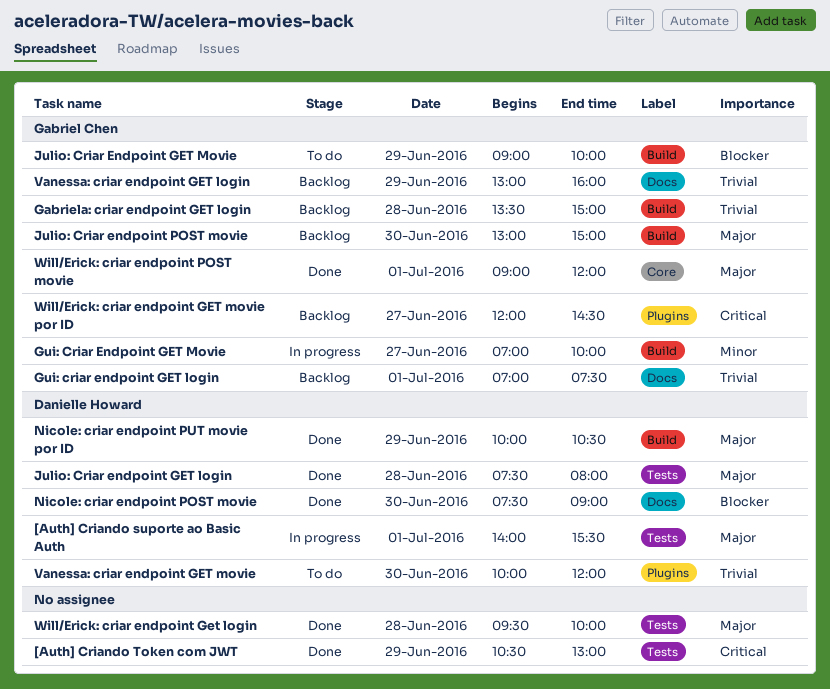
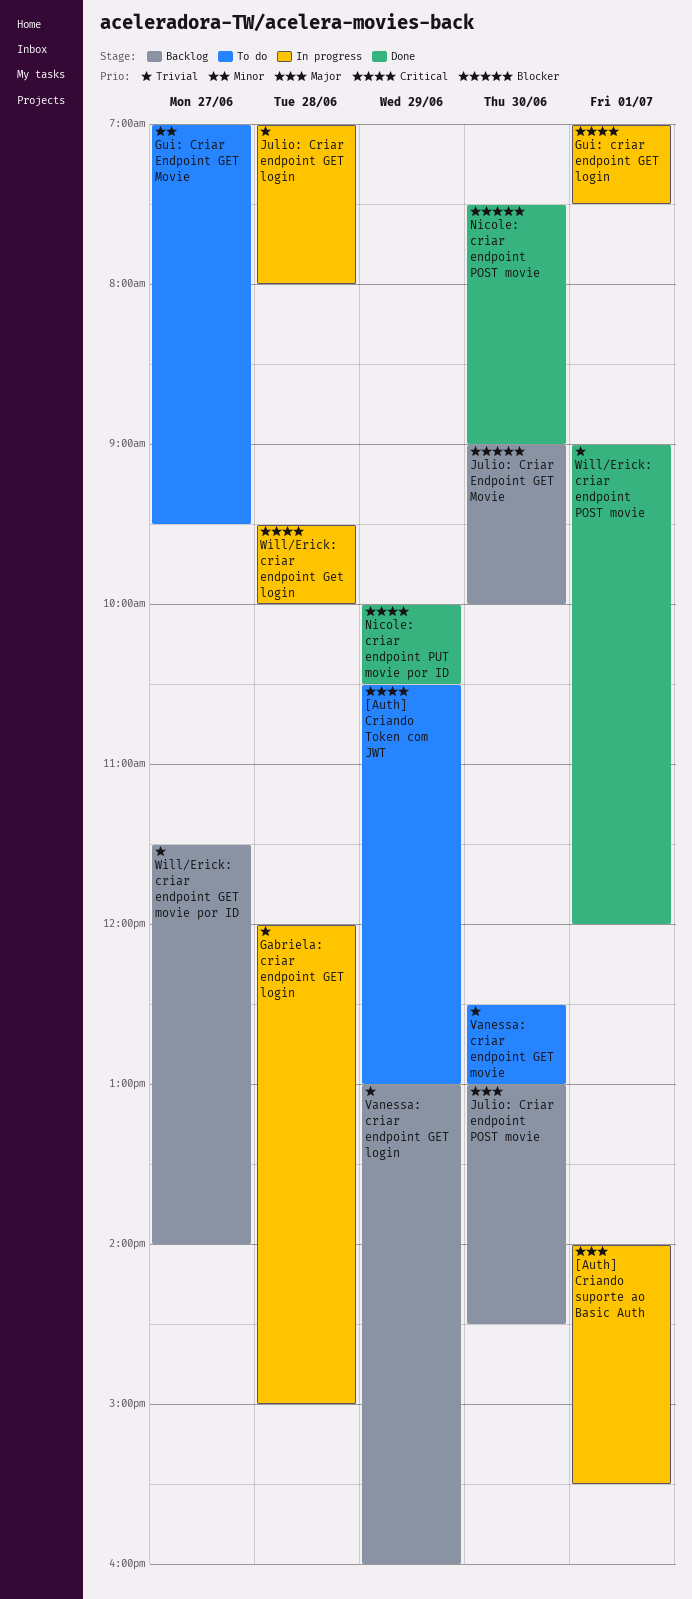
[Auth] Criando Token com JWT, status: Done -> To do
Gabriela: criar endpoint GET login, status: Backlog -> In progress
Gabriela: criar endpoint GET login, begins: 13:30 -> 12:00
Gui: criar endpoint GET login, status: Backlog -> In progress
Gui: criar endpoint GET login, priority: Trivial -> Critical
Gui: Criar Endpoint GET Movie, status: In progress -> To do
Gui: Criar Endpoint GET Movie, ends: 10:00 -> 09:30
Julio: Criar endpoint GET login, status: Done -> In progress
Julio: Criar endpoint GET login, priority: Major -> Trivial
Julio: Criar endpoint GET login, begins: 07:30 -> 07:00
Julio: Criar Endpoint GET Movie, status: To do -> Backlog
Julio: Criar Endpoint GET Movie, day: Jun 29 -> Jun 30
Julio: Criar endpoint POST movie, ends: 15:00 -> 14:30
Nicole: criar endpoint PUT movie por ID, priority: Major -> Critical
Vanessa: criar endpoint GET movie, begins: 10:00 -> 12:30
Vanessa: criar endpoint GET movie, ends: 12:00 -> 13:00
Will/Erick: criar endpoint Get login, status: Done -> In progress
Will/Erick: criar endpoint Get login, priority: Major -> Critical
Will/Erick: criar endpoint GET movie por ID, priority: Critical -> Trivial
Will/Erick: criar endpoint GET movie por ID, begins: 12:00 -> 11:30
Will/Erick: criar endpoint GET movie por ID, ends: 14:30 -> 14:00
Will/Erick: criar endpoint POST movie, priority: Major -> Trivial

